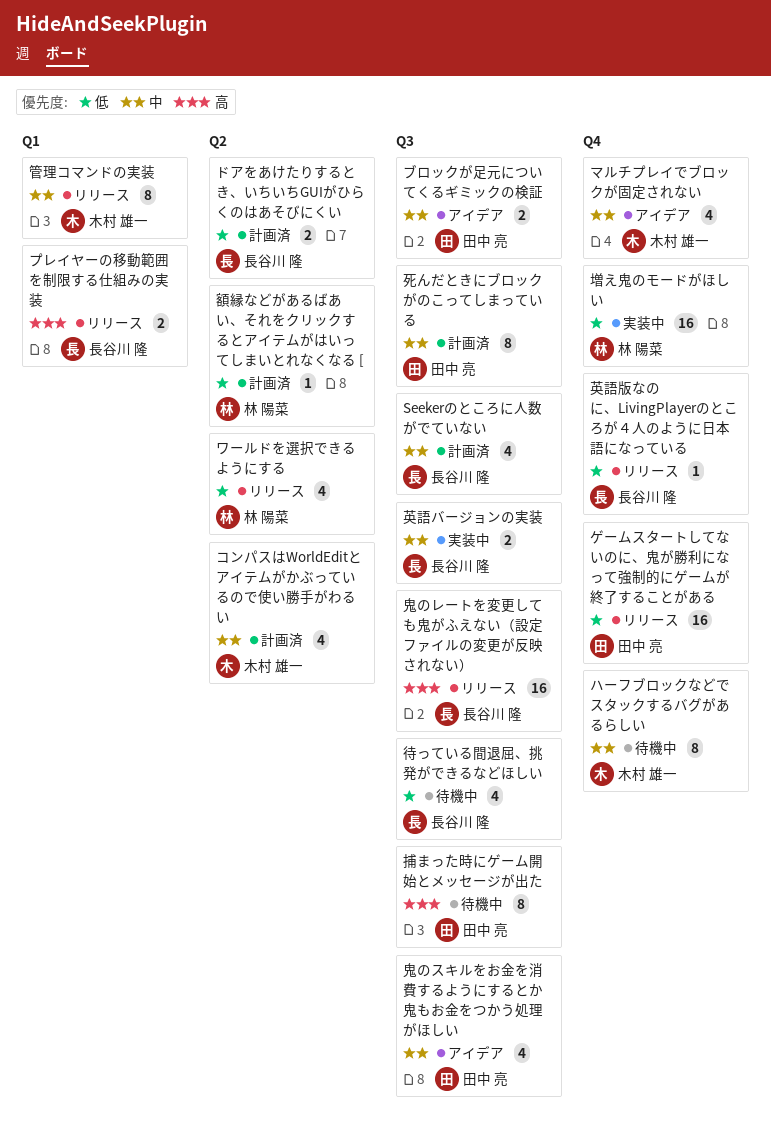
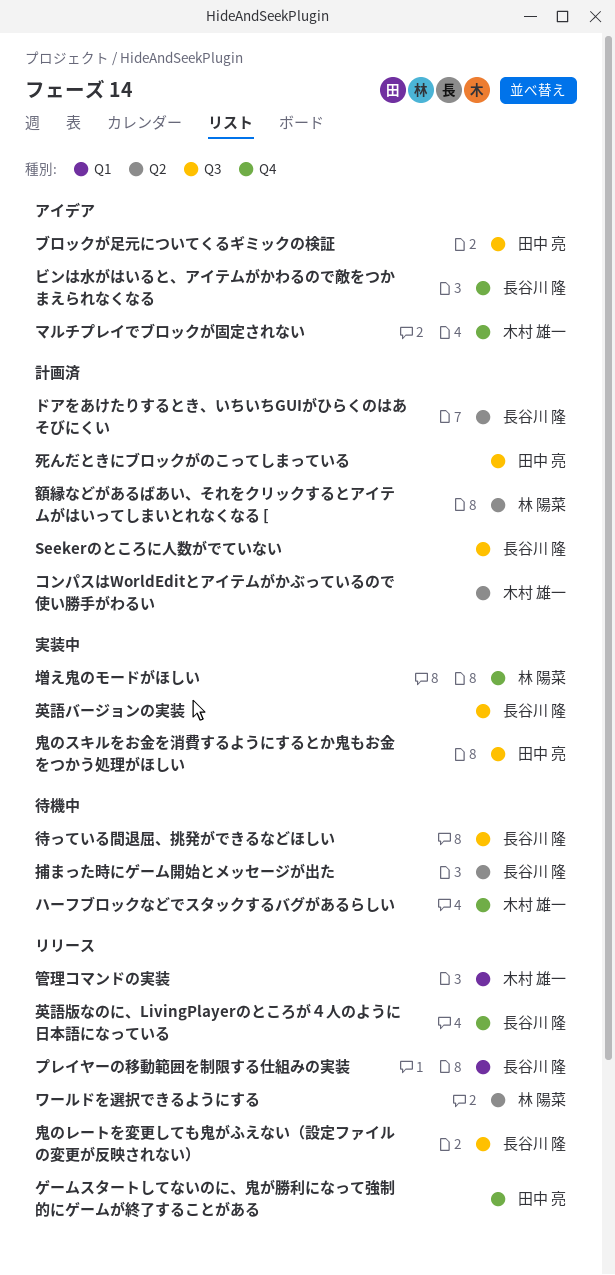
ビンは水がはいると、アイテムがかわるので敵をつかまえられなくなる: none -> present
捕まった時にゲーム開始とメッセージが出た, owner: 田中 亮 -> 長谷川 隆
捕まった時にゲーム開始とメッセージが出た, label: Q3 -> Q2
鬼のスキルをお金を消費するようにするとか鬼もお金をつかう処理がほしい, status: アイデア -> 実装中

